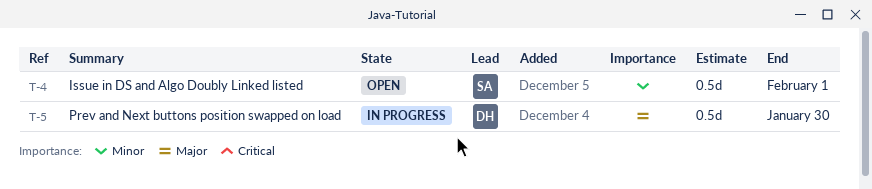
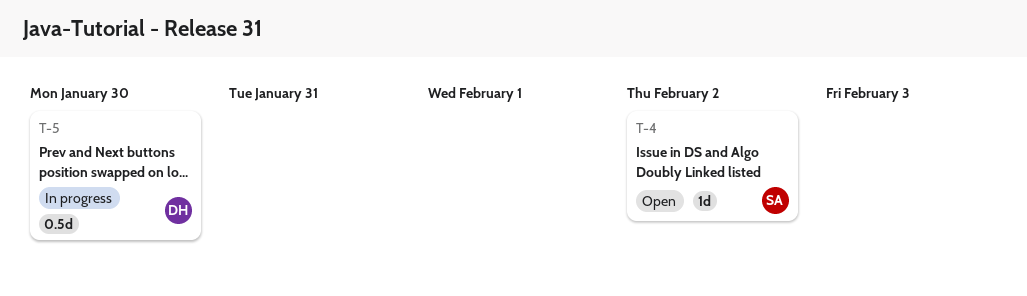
T-4, estimate: 0.5d -> 1d
T-4, due: Feb 1 -> Feb 2

